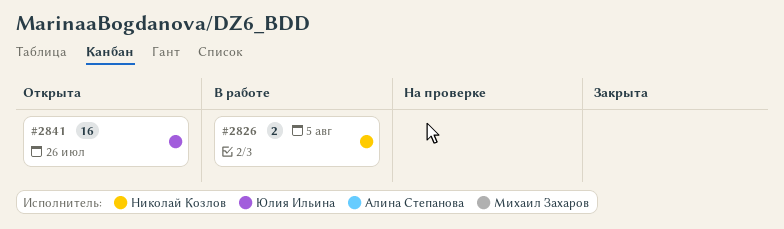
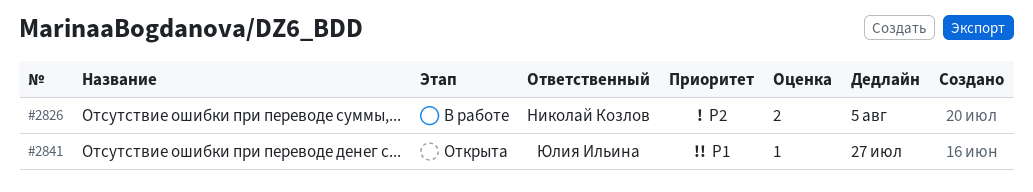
#2841, estimate: 16 -> 1
#2841, due: Jul 26 -> Jul 27

